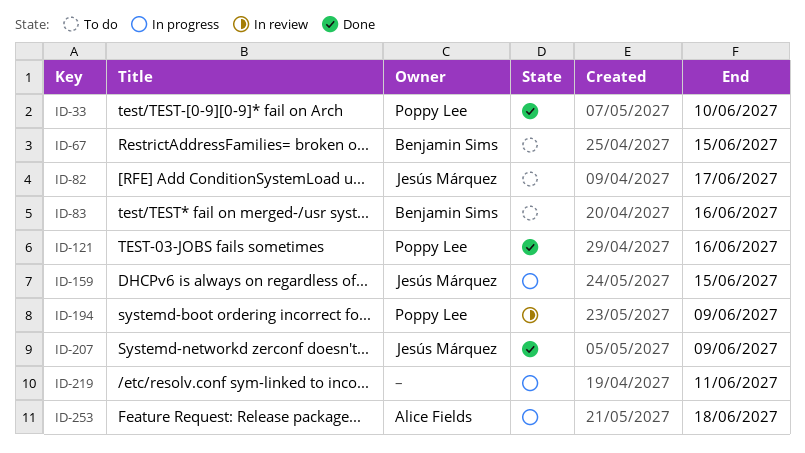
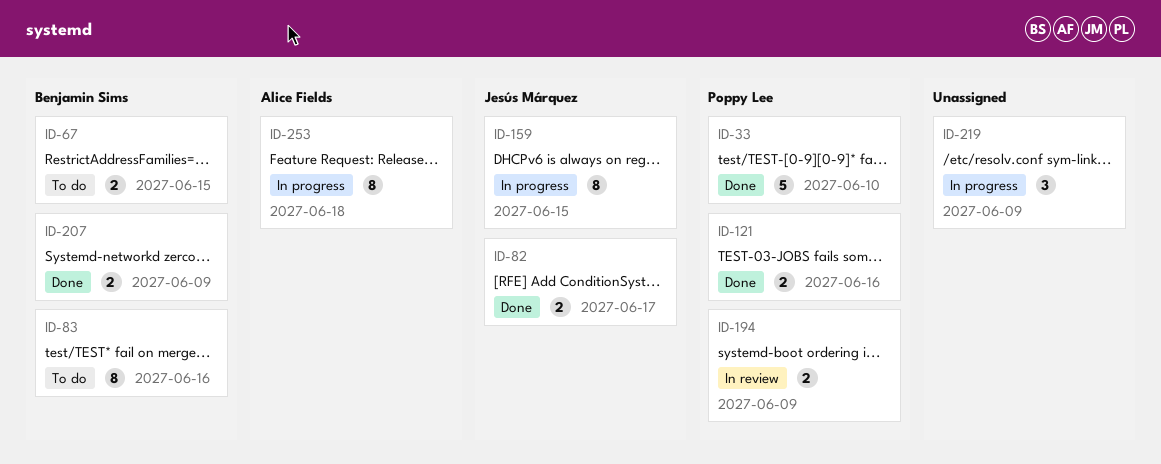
ID-82, status: To do -> Done
ID-207, owner: Jesús Márquez -> Benjamin Sims
ID-219, due: Jun 11 -> Jun 9

